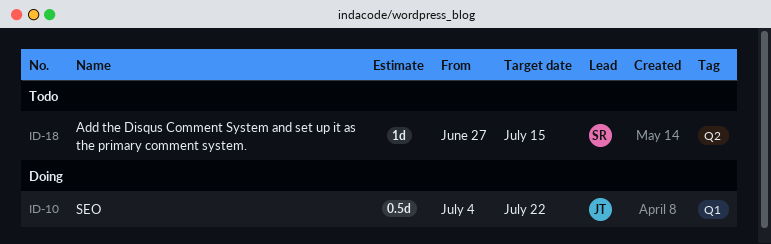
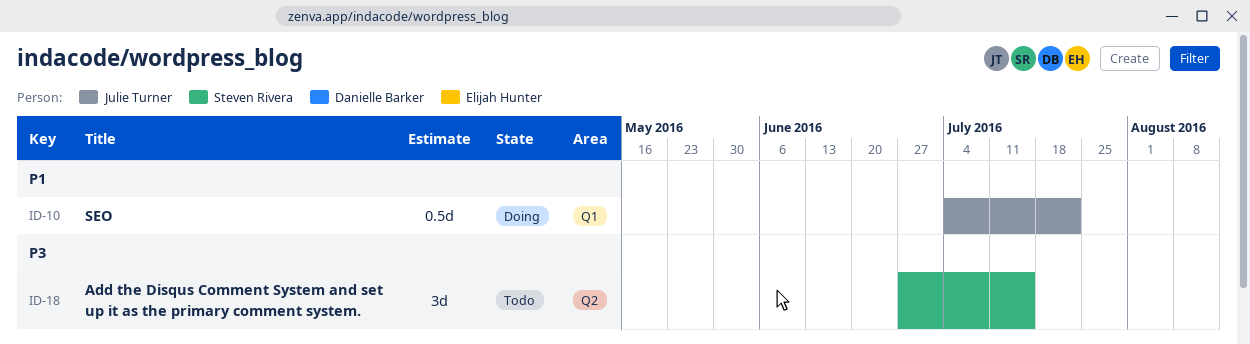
ID-18, estimate: 1d -> 3d

